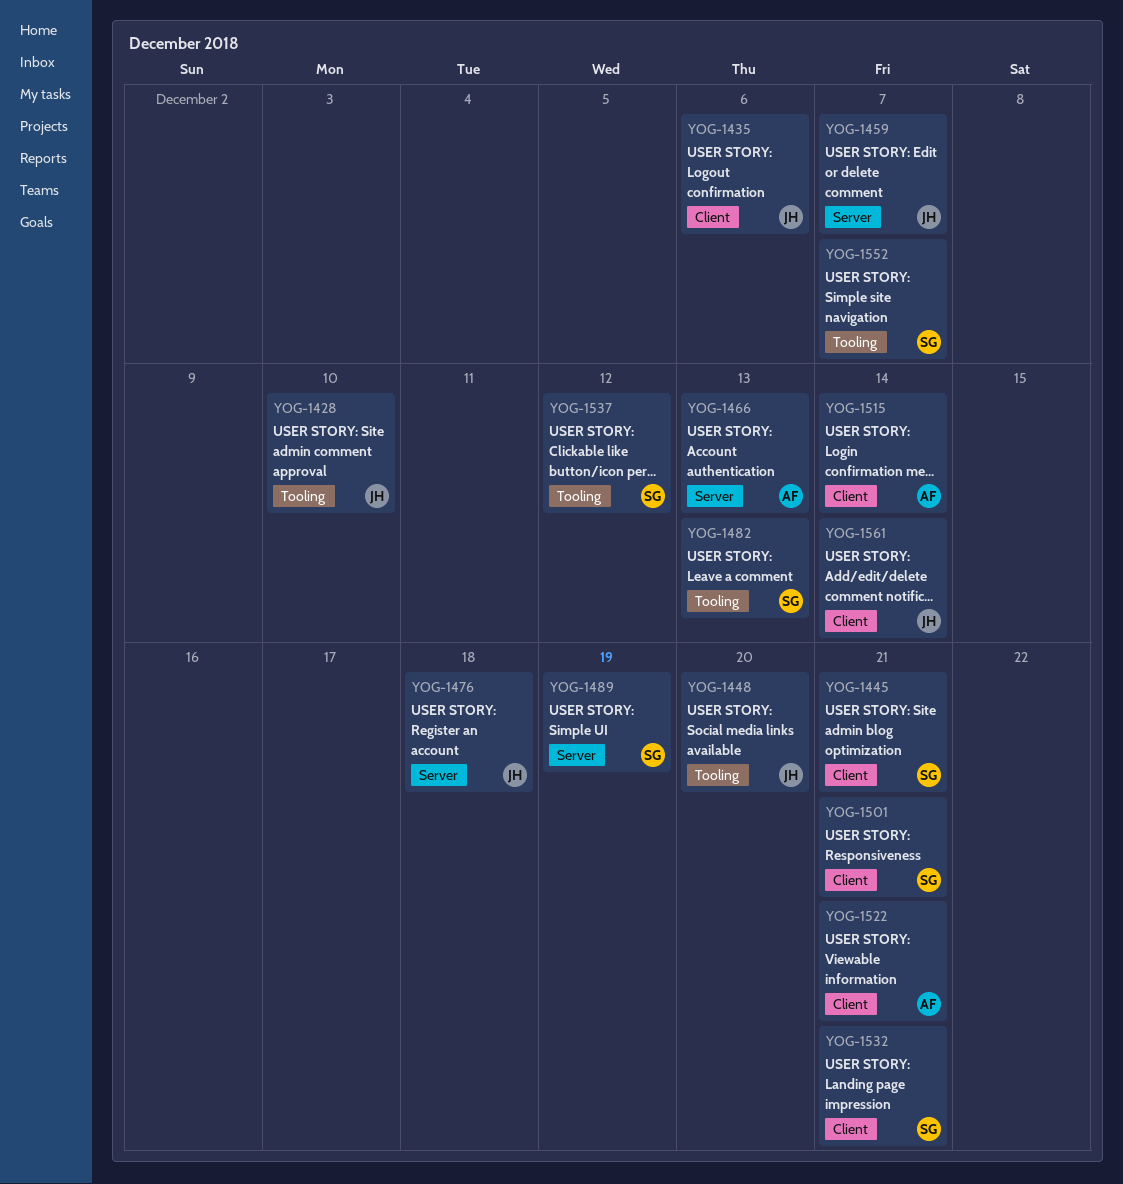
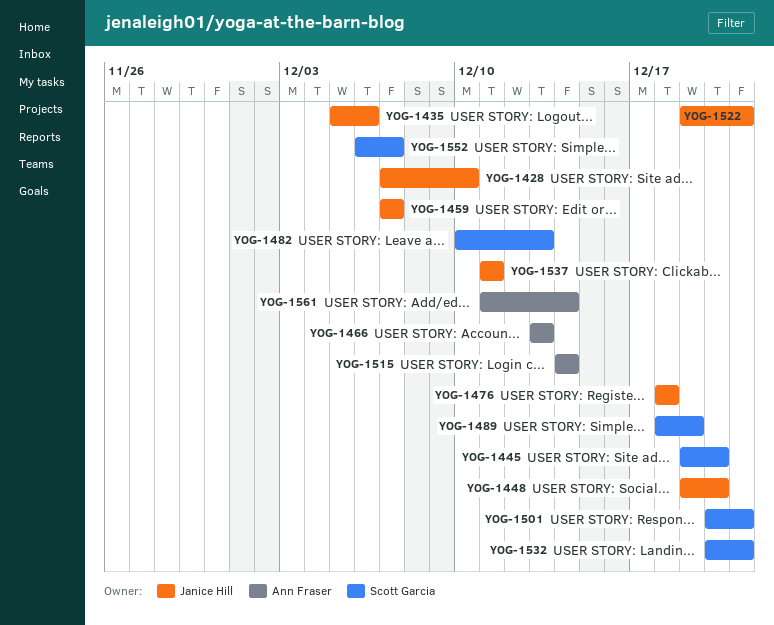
YOG-1445, due: Dec 21 -> Dec 20
YOG-1522, owner: Ann Fraser -> Janice Hill
YOG-1537, owner: Scott Garcia -> Janice Hill
YOG-1537, due: Dec 12 -> Dec 11
YOG-1561, owner: Janice Hill -> Ann Fraser

